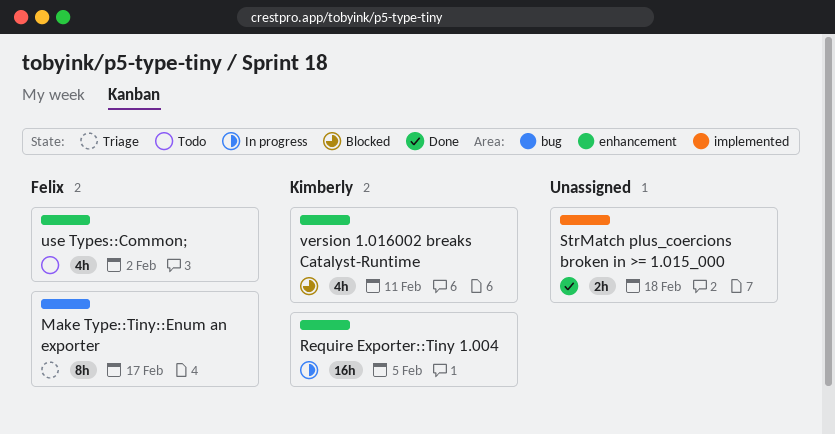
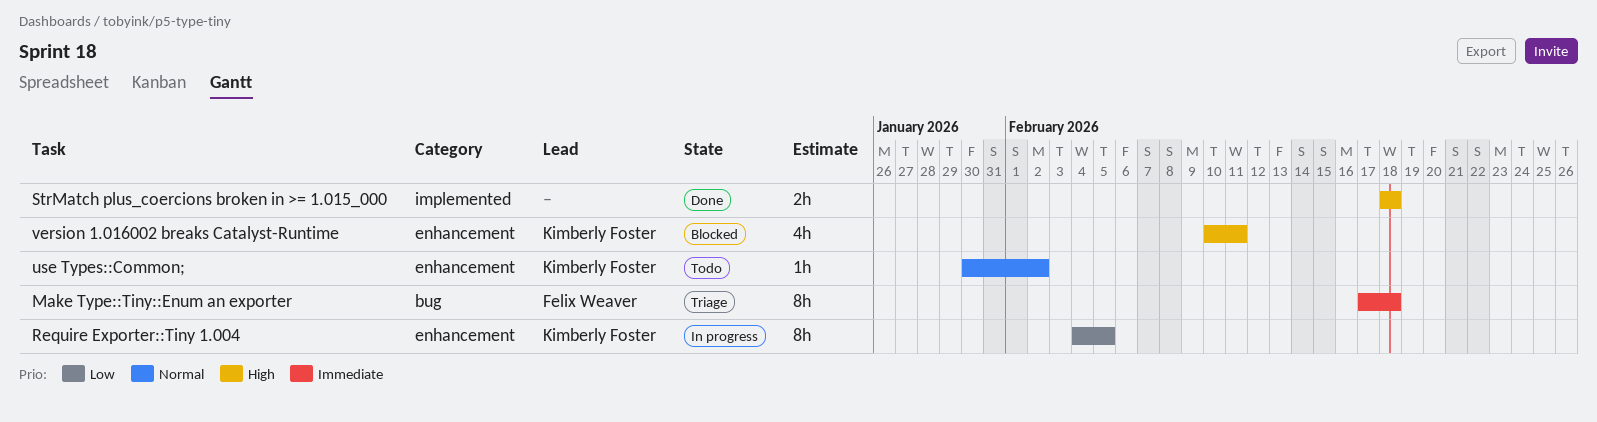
Make Type::Tiny::Enum an exporter, due: Feb 17 -> Feb 18
Require Exporter::Tiny 1.004, estimate: 16h -> 8h
use Types::Common;, owner: Felix Weaver -> Kimberly Foster
use Types::Common;, estimate: 4h -> 1h

